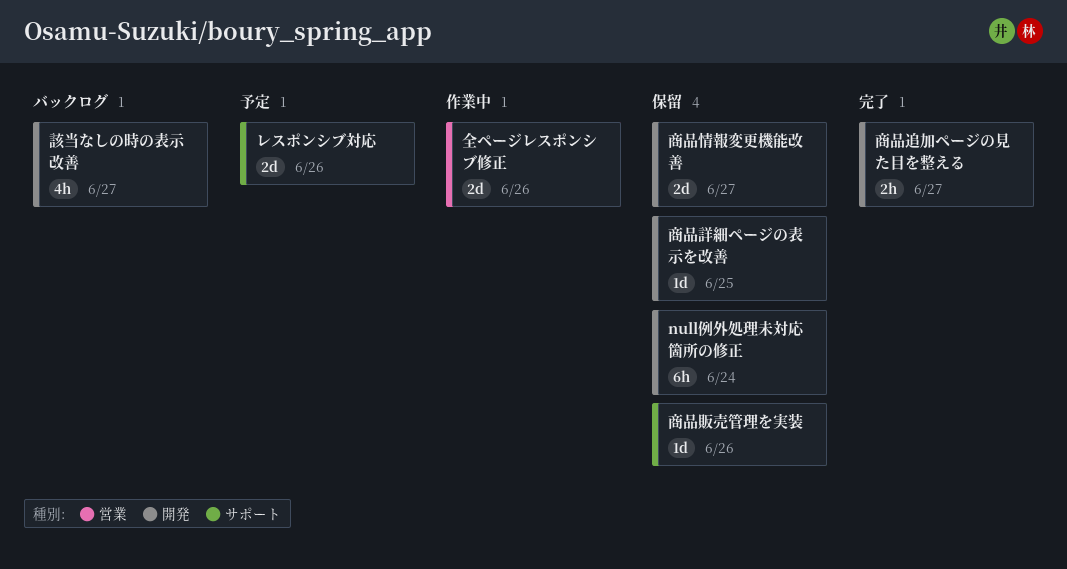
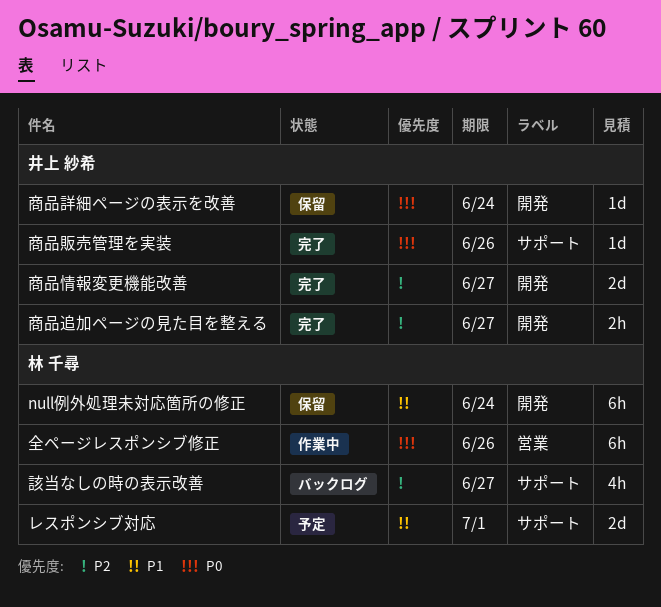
レスポンシブ対応, due: Jun 26 -> Jul 1
全ページレスポンシブ修正, estimate: 2d -> 6h
商品情報変更機能改善, status: 保留 -> 完了
商品詳細ページの表示を改善, due: Jun 25 -> Jun 24
商品販売管理を実装, status: 保留 -> 完了
該当なしの時の表示改善, label: 開発 -> サポート

